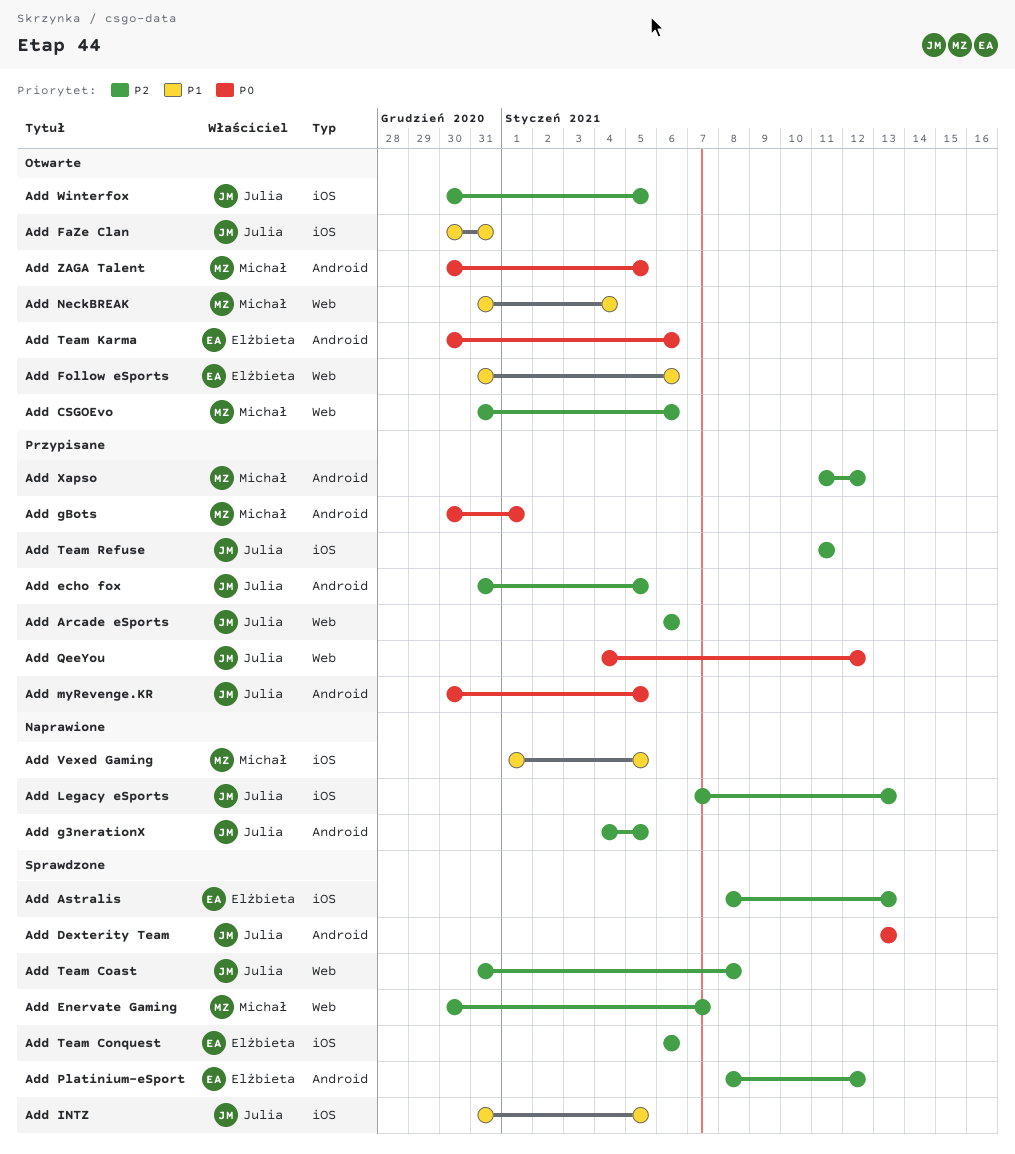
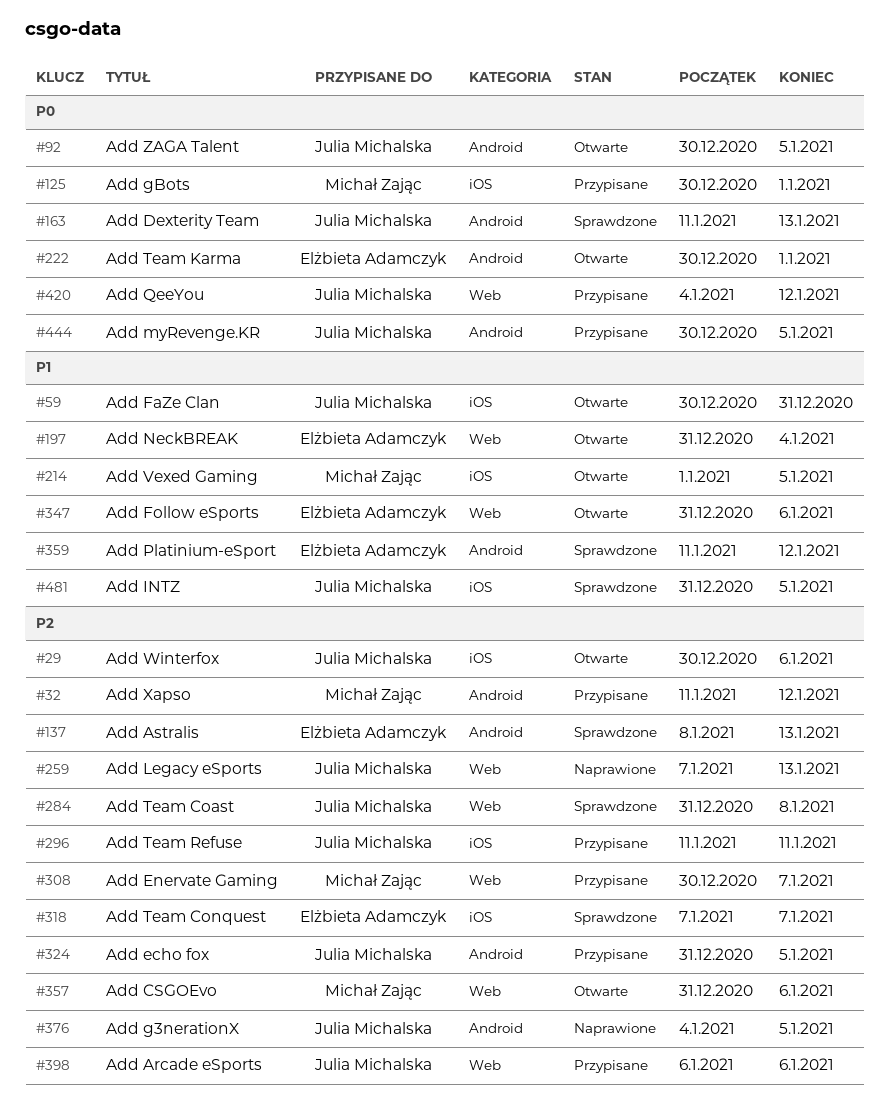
Add Astralis, label: iOS -> Android
Add Dexterity Team, start: Jan 13 -> Jan 11
Add Enervate Gaming, status: Sprawdzone -> Przypisane
Add gBots, label: Android -> iOS
Add Legacy eSports, label: iOS -> Web
Add NeckBREAK, owner: Michał Zając -> Elżbieta Adamczyk
Add Platinium-eSport, priority: P2 -> P1
Add Platinium-eSport, start: Jan 8 -> Jan 11
Add Team Conquest, start: Jan 6 -> Jan 7
Add Team Conquest, due: Jan 6 -> Jan 7
Add Team Karma, due: Jan 6 -> Jan 1
Add Vexed Gaming, status: Naprawione -> Otwarte
Add Winterfox, due: Jan 5 -> Jan 6
Add ZAGA Talent, owner: Michał Zając -> Julia Michalska

